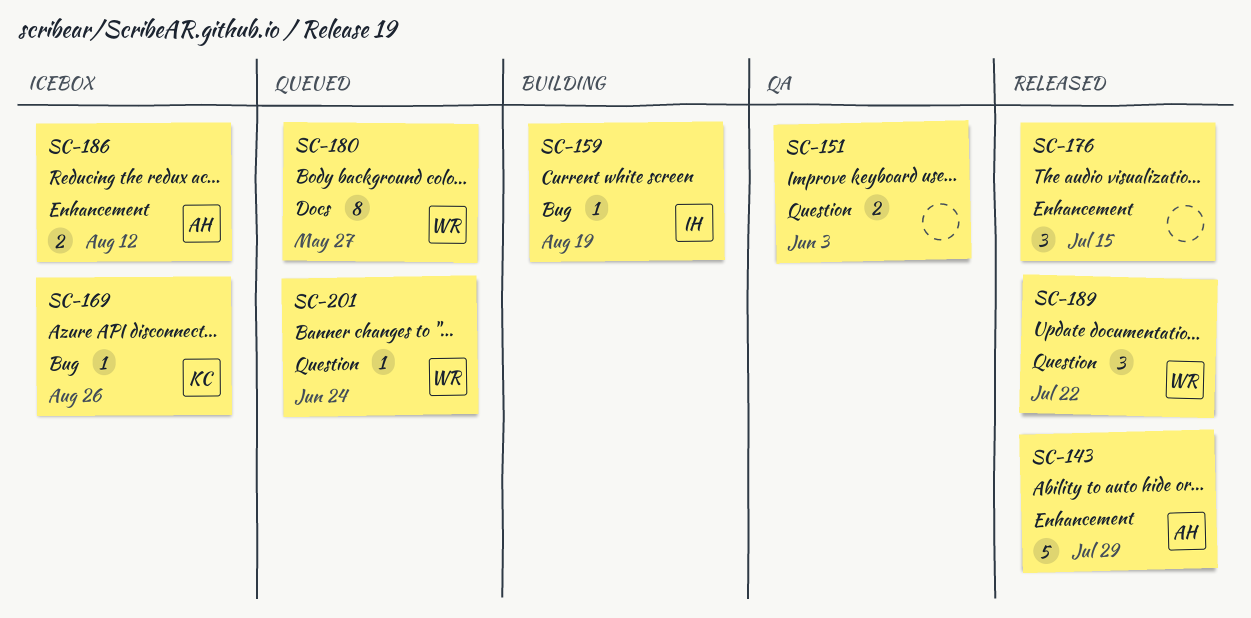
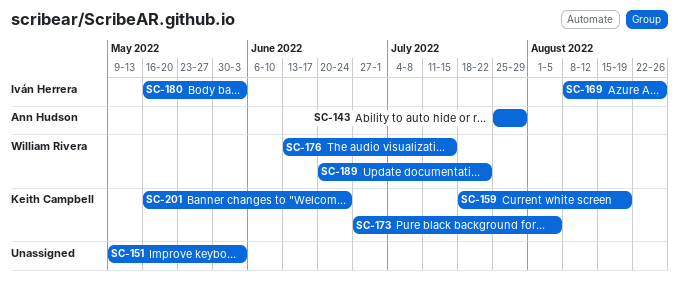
SC-159, owner: Iván Herrera -> Keith Campbell
SC-169, owner: Keith Campbell -> Iván Herrera
SC-173: none -> present
SC-176, owner: none -> William Rivera
SC-180, owner: William Rivera -> Iván Herrera
SC-180, due: May 27 -> Jun 3
SC-186: present -> none
SC-201, owner: William Rivera -> Keith Campbell

